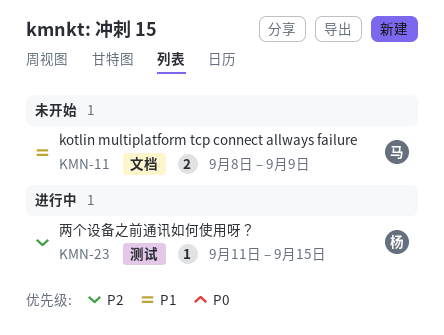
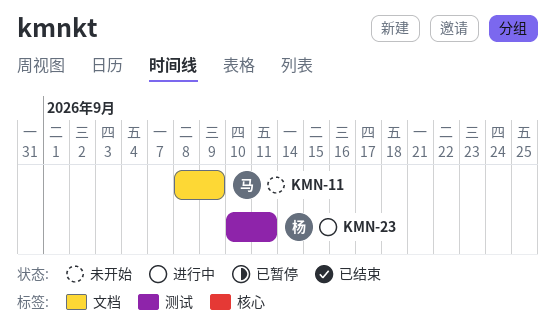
KMN-23, start: Sep 11 -> Sep 10
KMN-23, due: Sep 15 -> Sep 11

